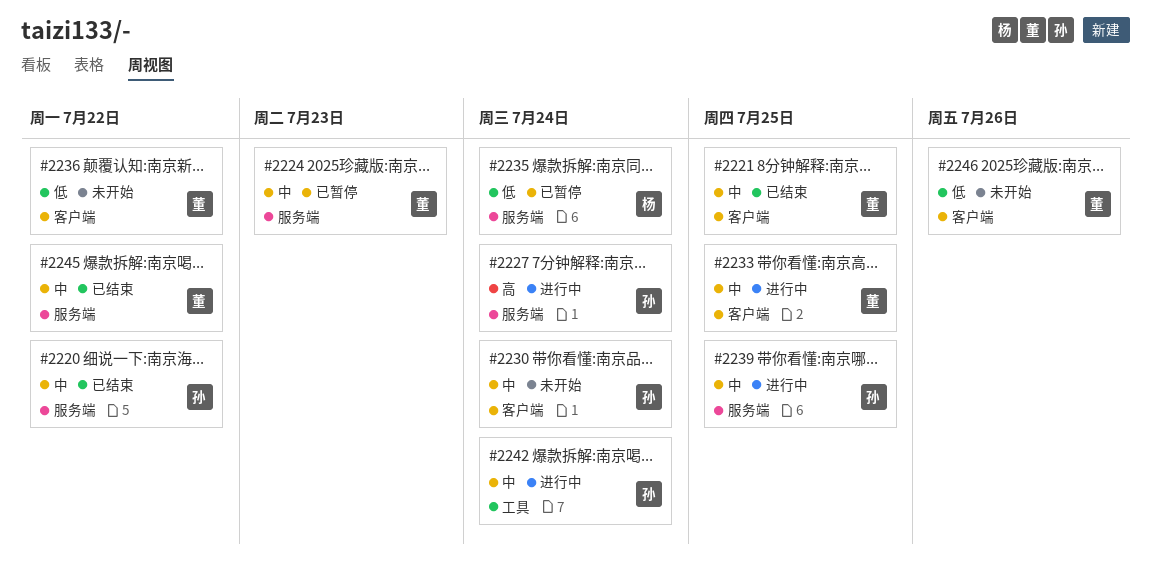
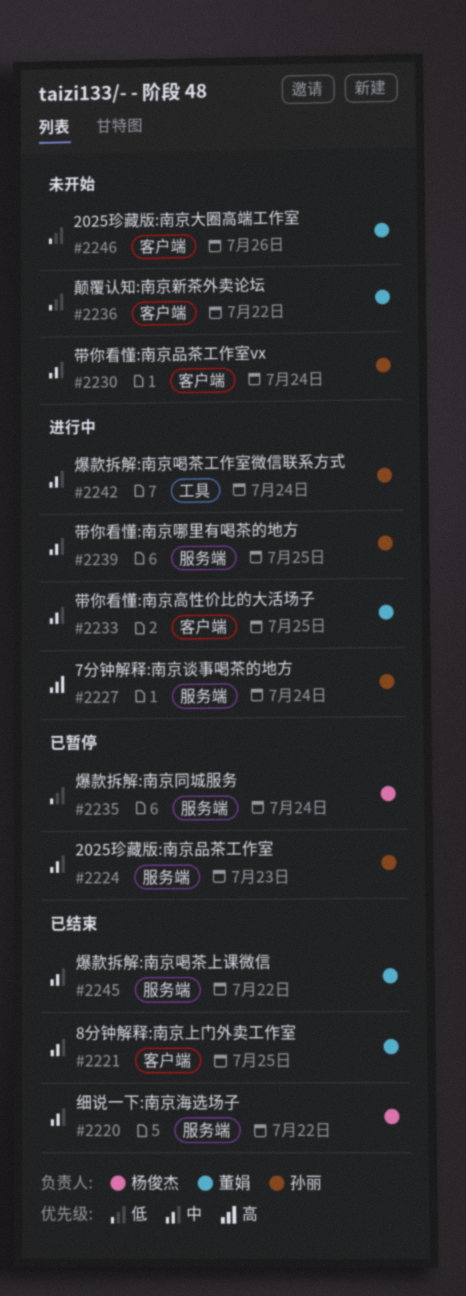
#2220, owner: 孙丽 -> 杨俊杰
#2224, owner: 董娟 -> 孙丽

